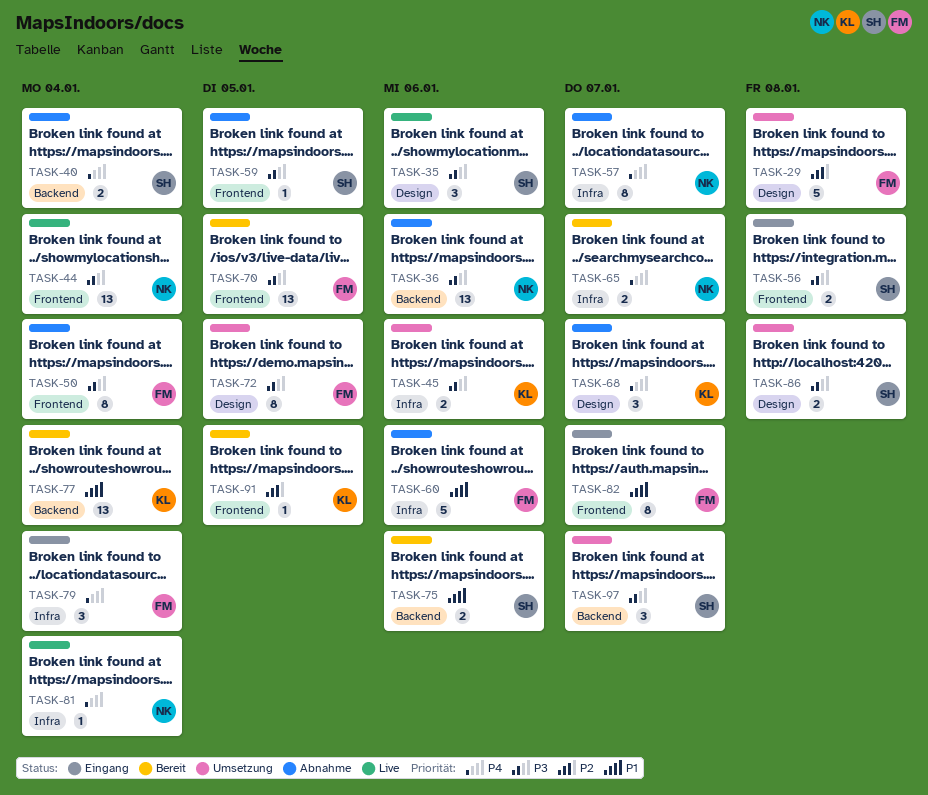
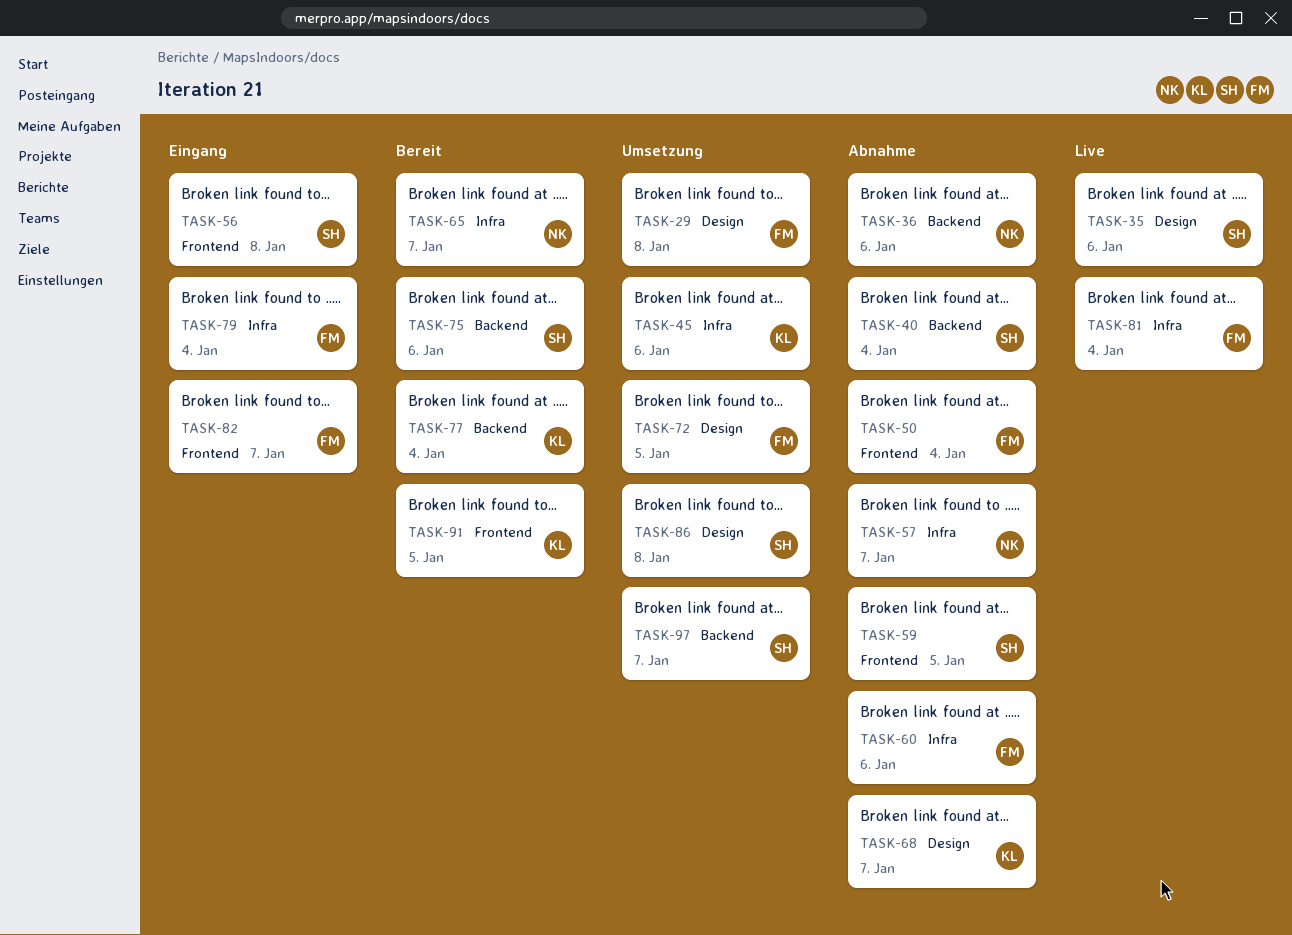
TASK-44: present -> none
TASK-70: present -> none
TASK-81, owner: NK -> FM

